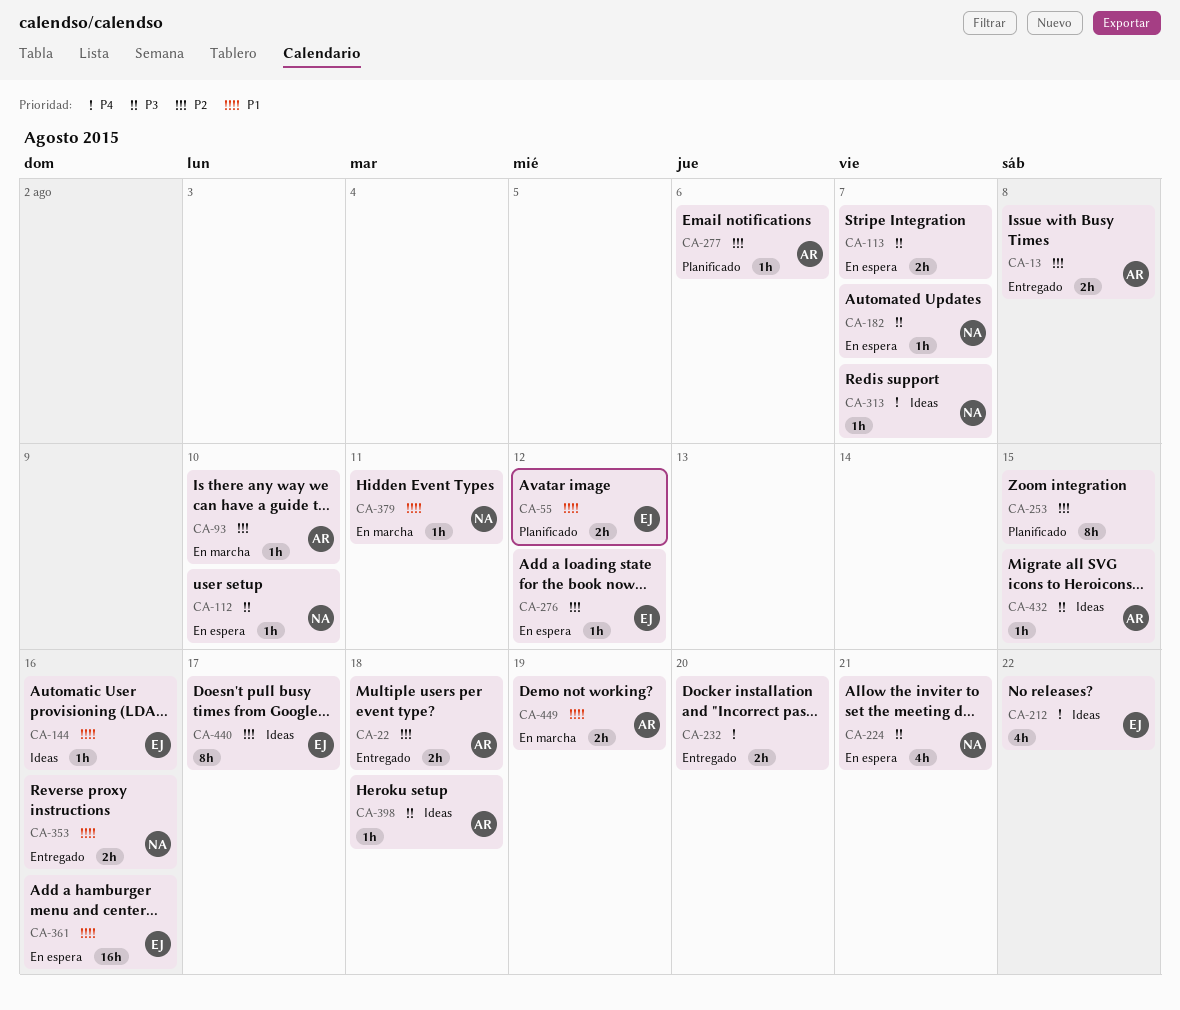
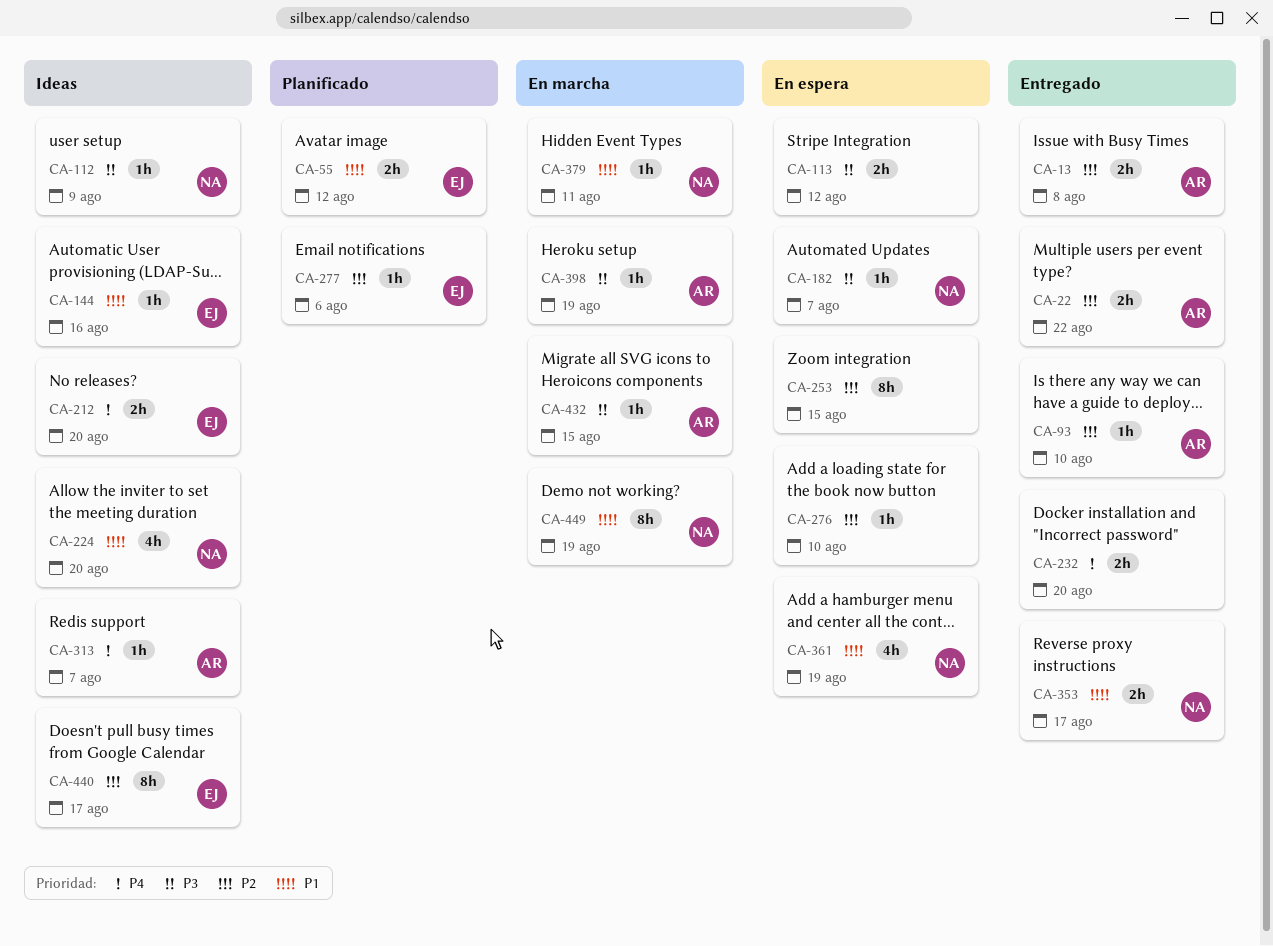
CA-22, due: Aug 18 -> Aug 22
CA-93, status: En marcha -> Entregado
CA-112, status: En espera -> Ideas
CA-112, due: Aug 10 -> Aug 9
CA-113, due: Aug 7 -> Aug 12
CA-212, estimate: 4h -> 2h
CA-212, due: Aug 22 -> Aug 20
CA-224, status: En espera -> Ideas
CA-224, priority: P3 -> P1
CA-224, due: Aug 21 -> Aug 20
CA-253, status: Planificado -> En espera
CA-276, owner: EJ -> none
CA-276, due: Aug 12 -> Aug 10
CA-277, owner: AR -> EJ
CA-313, owner: NA -> AR
CA-353, due: Aug 16 -> Aug 17
CA-361, owner: EJ -> NA
CA-361, estimate: 16h -> 4h
CA-361, due: Aug 16 -> Aug 19
CA-398, status: Ideas -> En marcha
CA-398, due: Aug 18 -> Aug 19
CA-432, status: Ideas -> En marcha
CA-449, owner: AR -> NA
CA-449, estimate: 2h -> 8h

